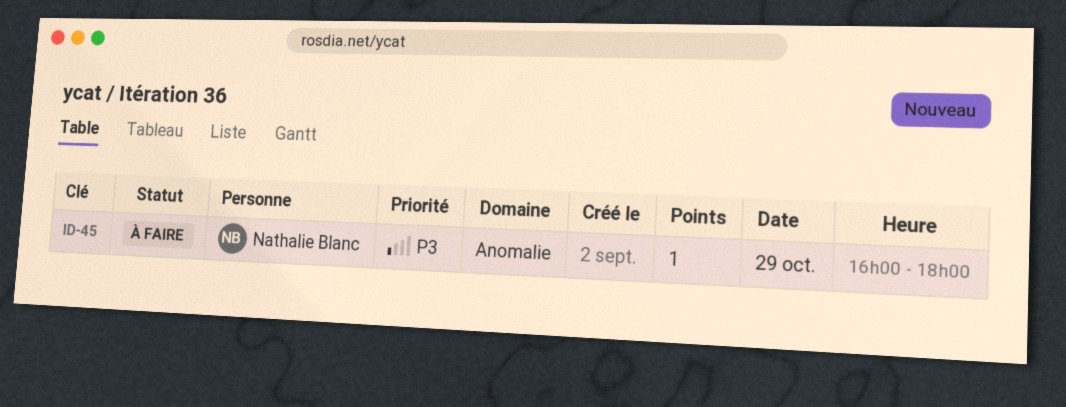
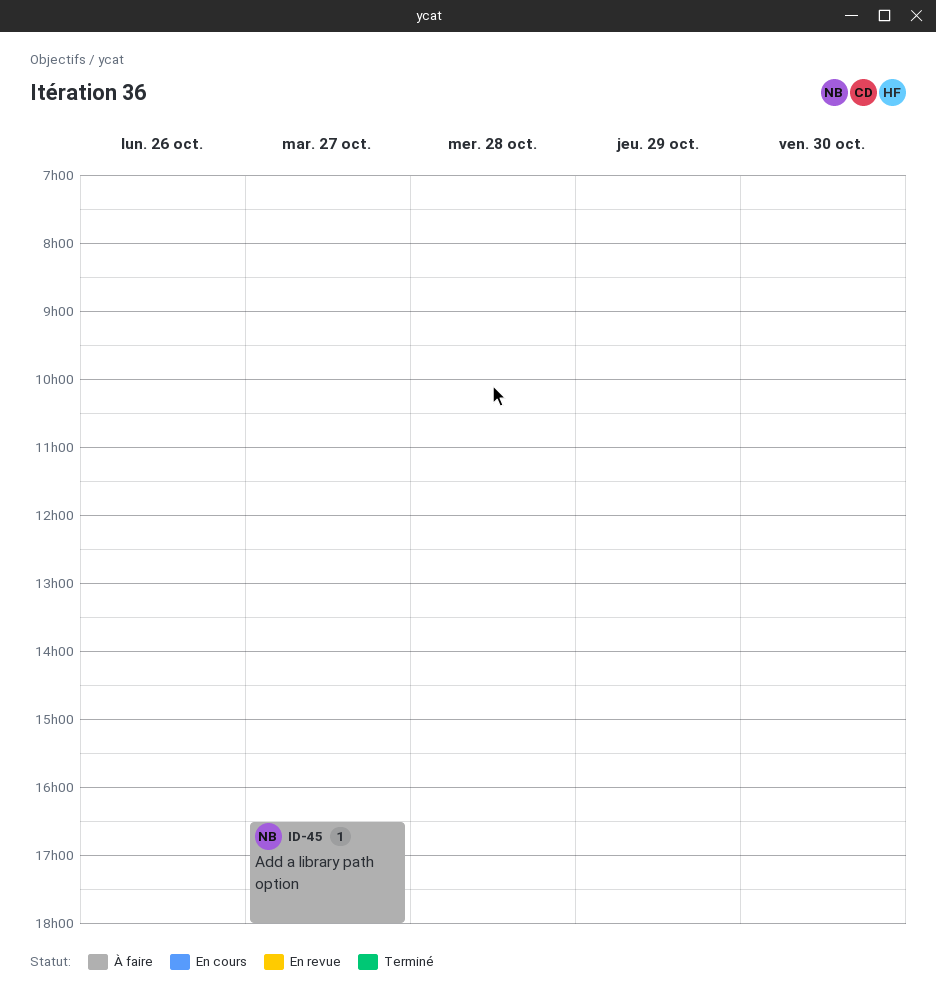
ID-45, day: Oct 29 -> Oct 27
ID-45, begins: 16:00 -> 16:30

